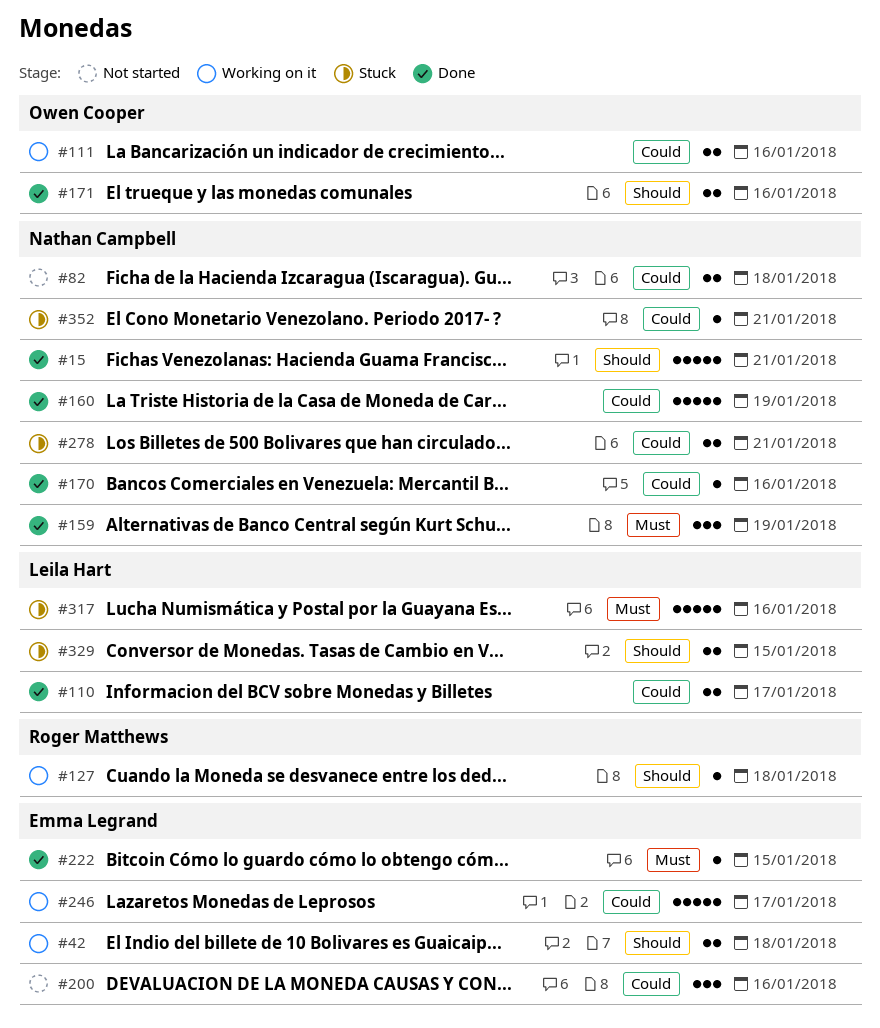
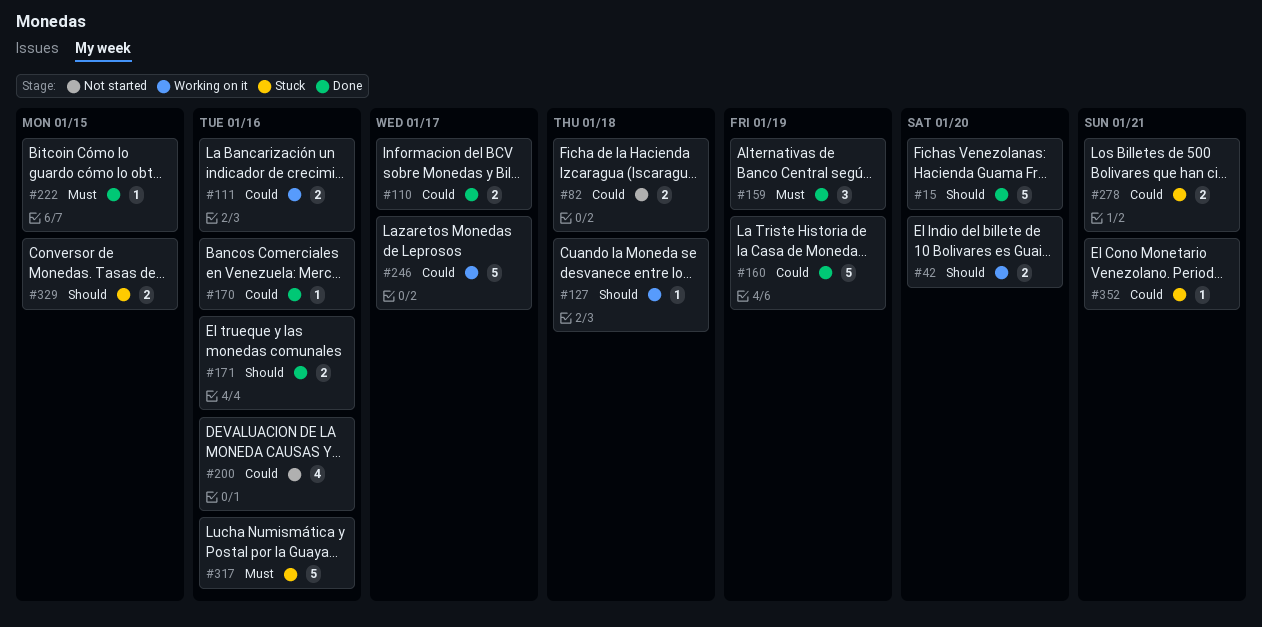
#15, due: Jan 21 -> Jan 20
#42, due: Jan 18 -> Jan 20
#200, estimate: 3 -> 4

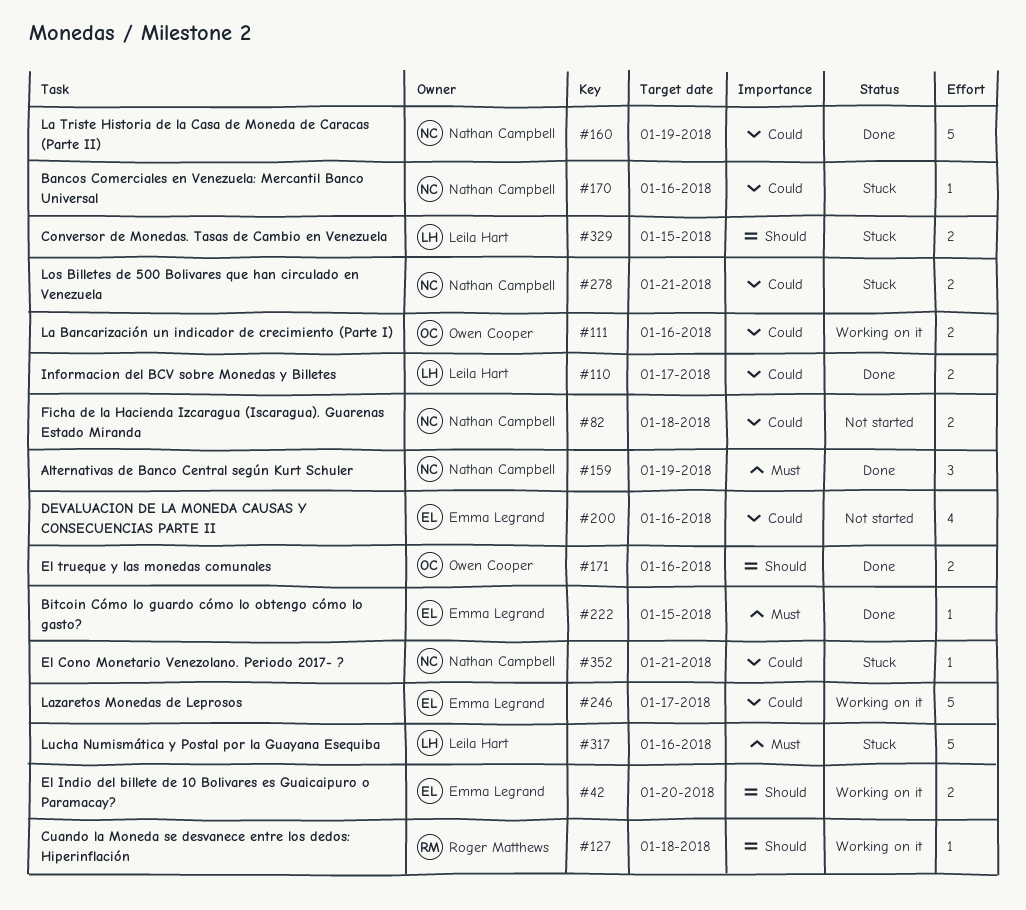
#15: present -> none
#170, status: Done -> Stuck

